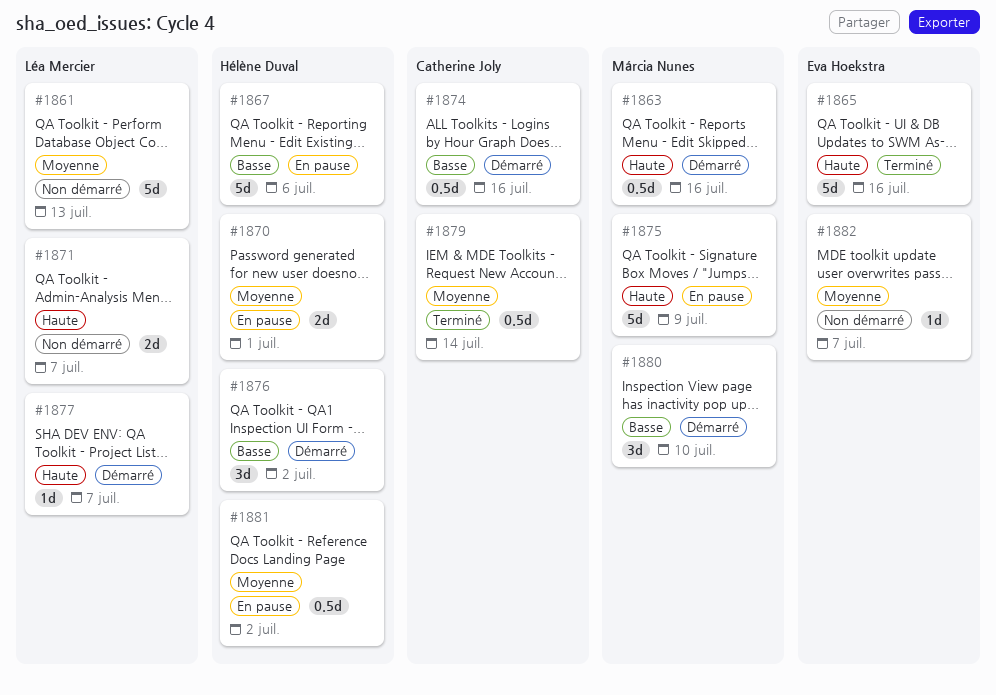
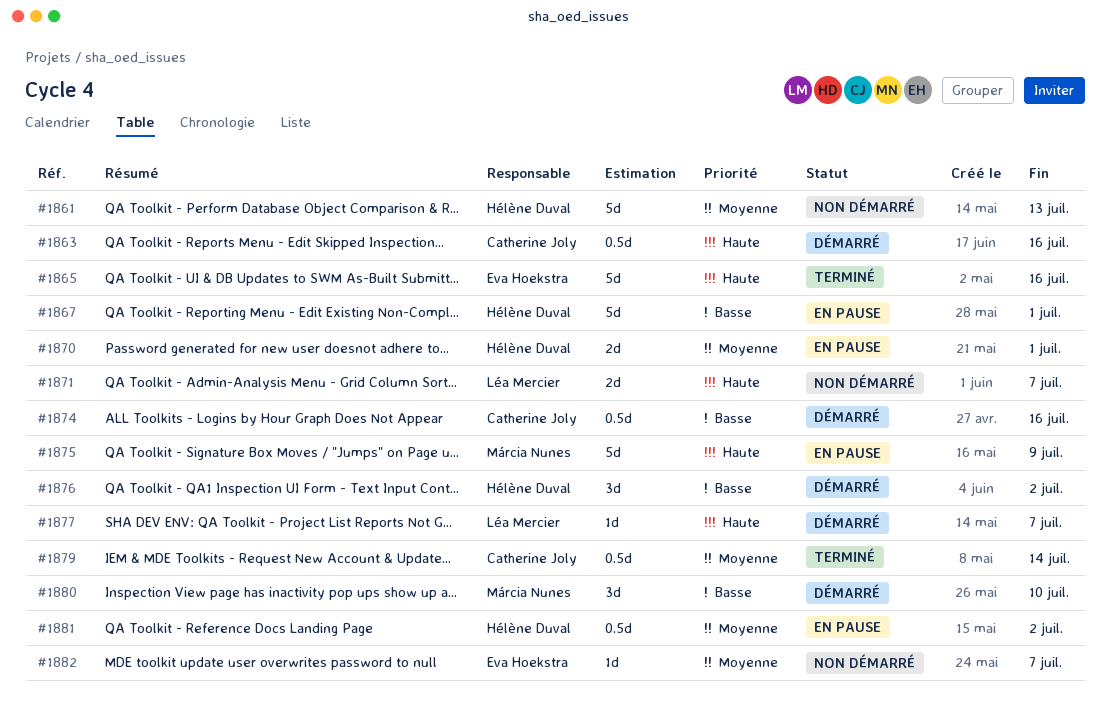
#1861, owner: Léa Mercier -> Hélène Duval
#1863, owner: Márcia Nunes -> Catherine Joly
#1867, due: Jul 6 -> Jul 1

